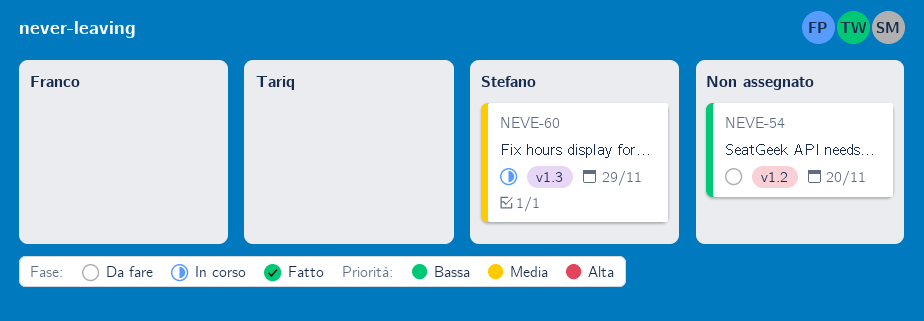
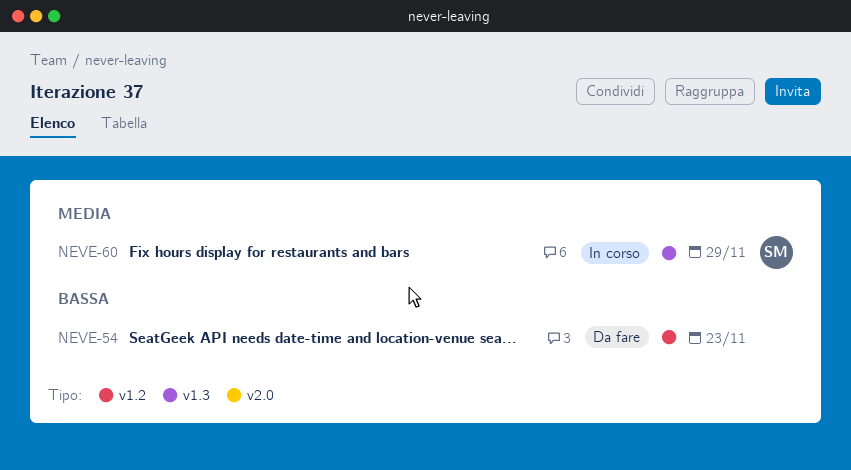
NEVE-54, due: Nov 20 -> Nov 23

